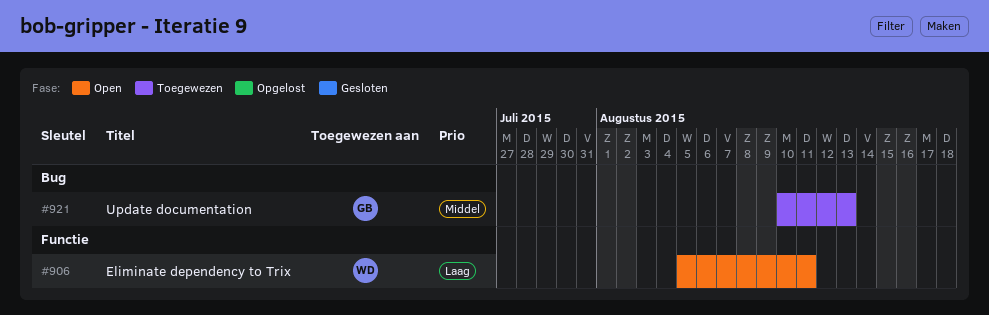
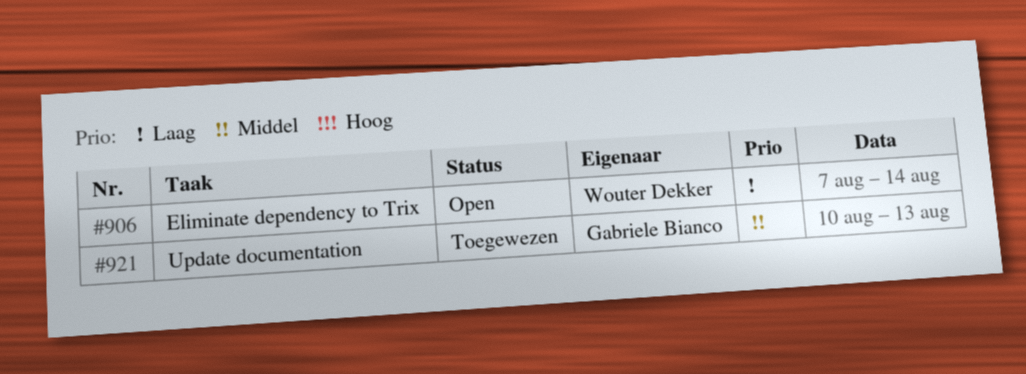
#906, start: Aug 5 -> Aug 7
#906, due: Aug 11 -> Aug 14

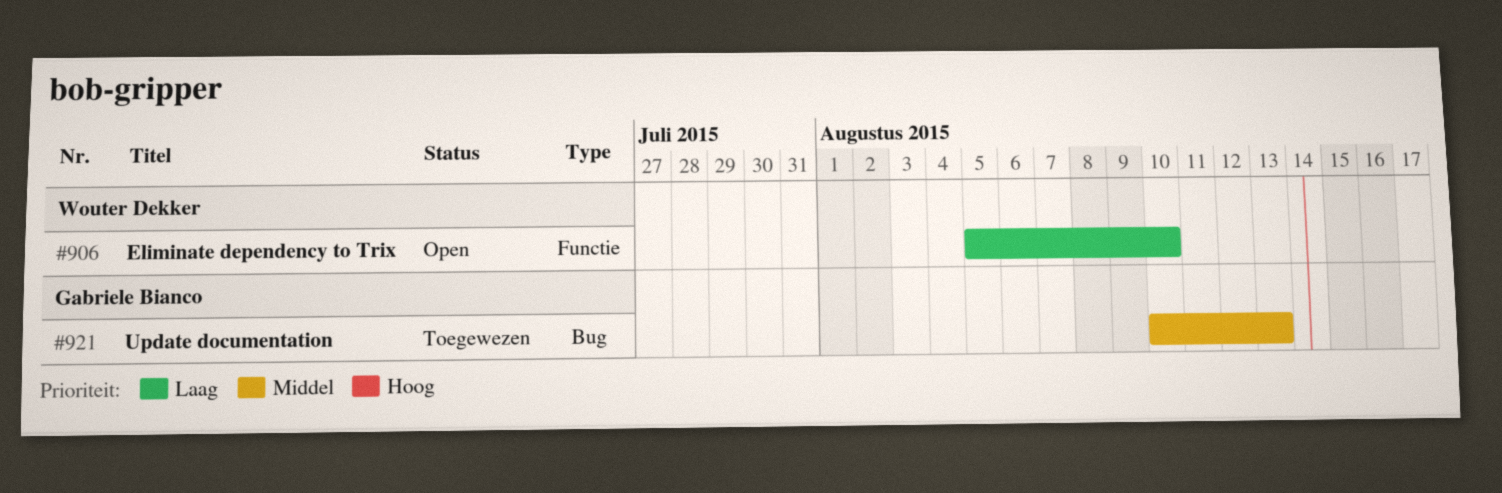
#906, start: Aug 7 -> Aug 5
#906, due: Aug 14 -> Aug 10

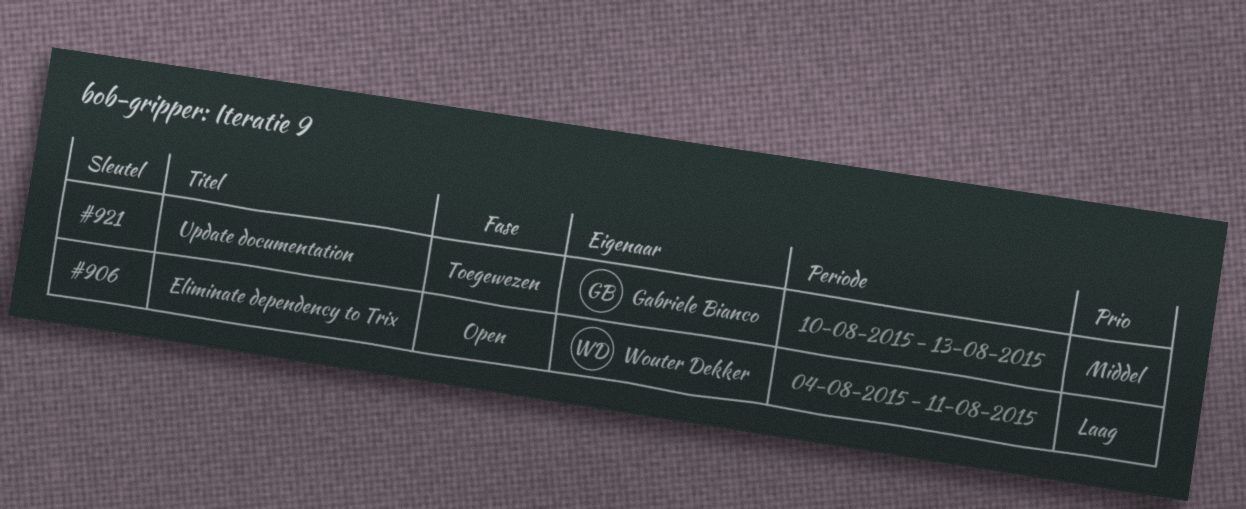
#906, start: Aug 5 -> Aug 4
#906, due: Aug 10 -> Aug 11

